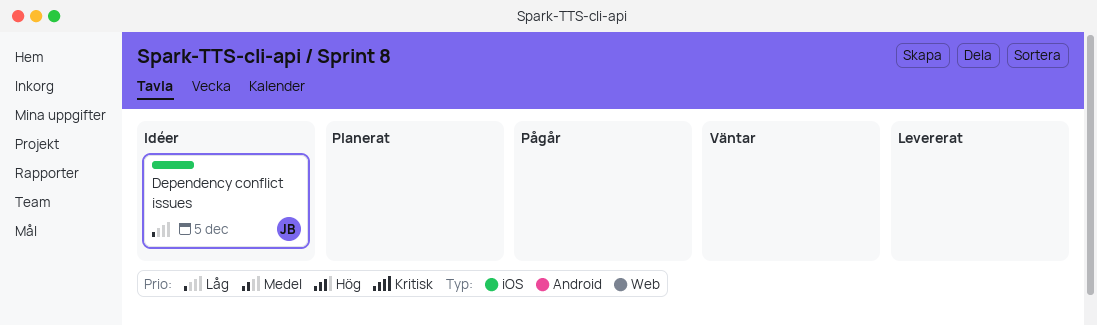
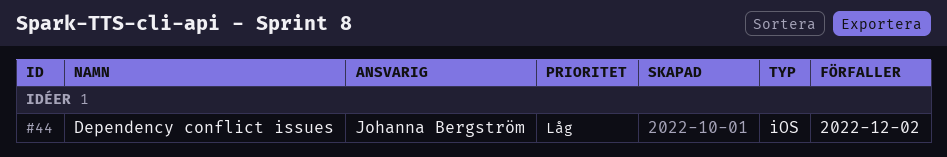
Dependency conflict issues, due: Dec 5 -> Dec 2

